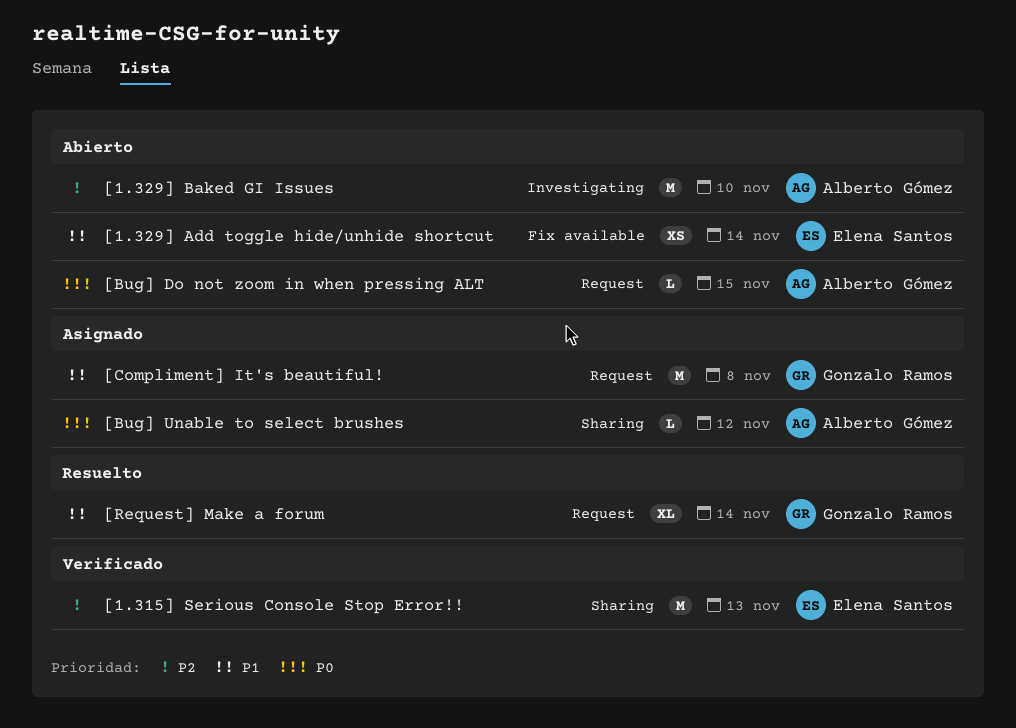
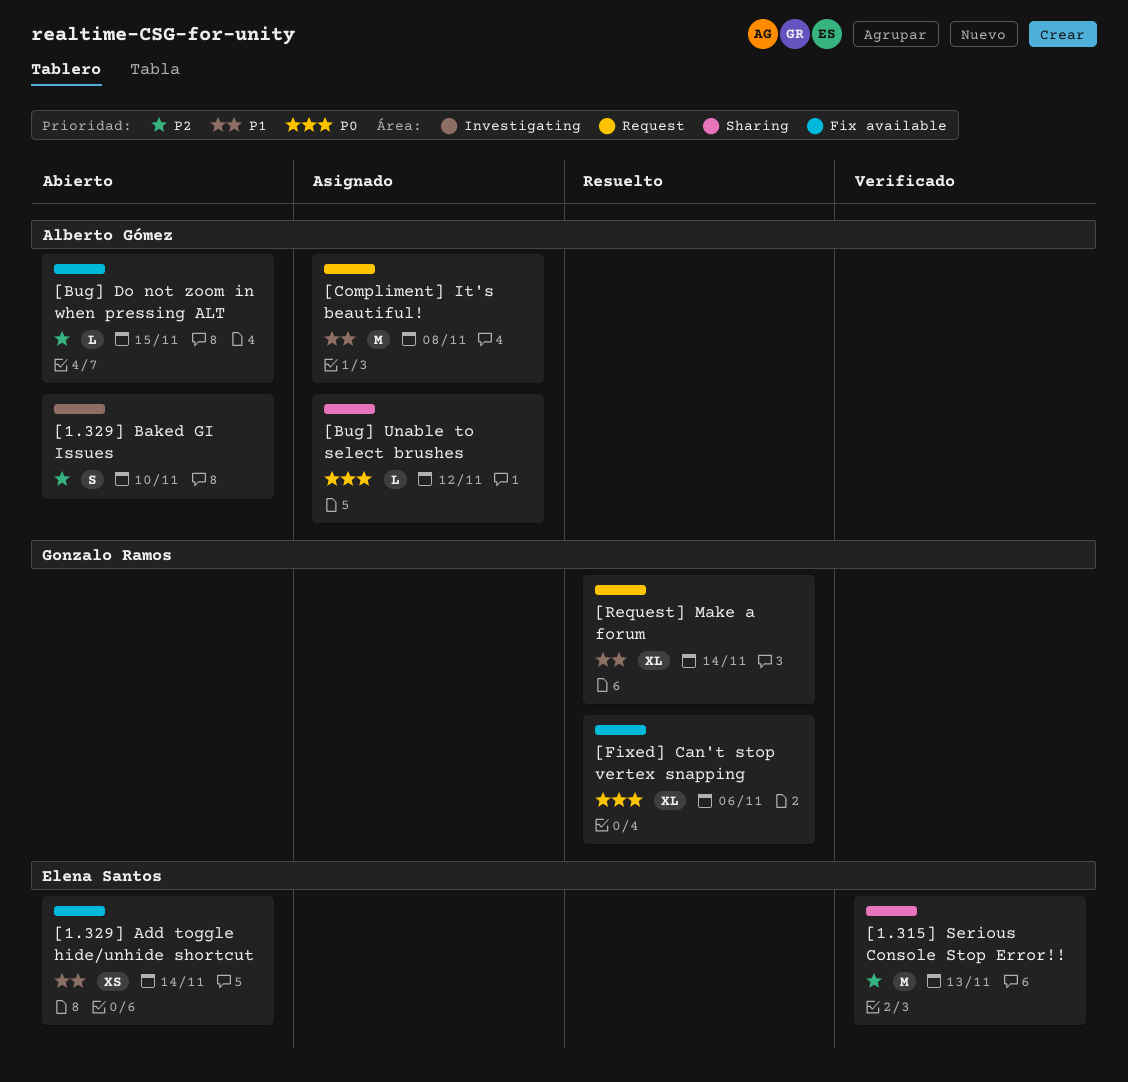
[1.329] Baked GI Issues, estimate: M -> S
[Bug] Do not zoom in when pressing ALT, priority: P0 -> P2
[Bug] Do not zoom in when pressing ALT, label: Request -> Fix available
[Compliment] It's beautiful!, owner: Gonzalo Ramos -> Alberto Gómez
[Fixed] Can't stop vertex snapping: none -> present

